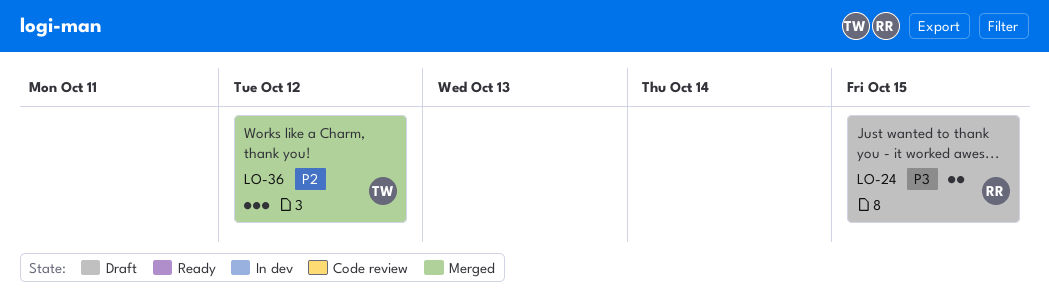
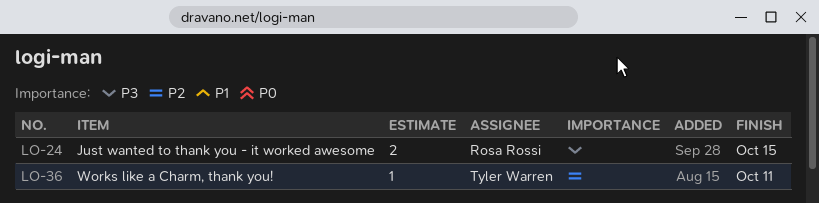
LO-36, estimate: 3 -> 1
LO-36, due: Oct 12 -> Oct 11

